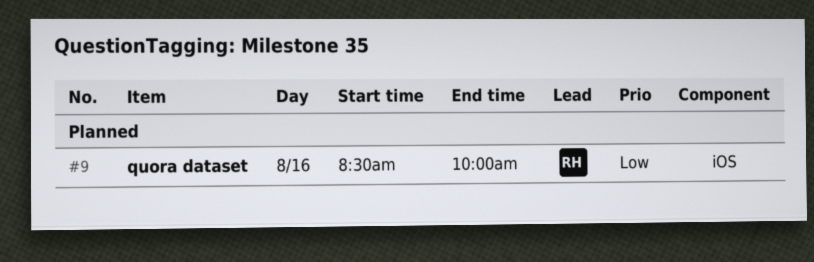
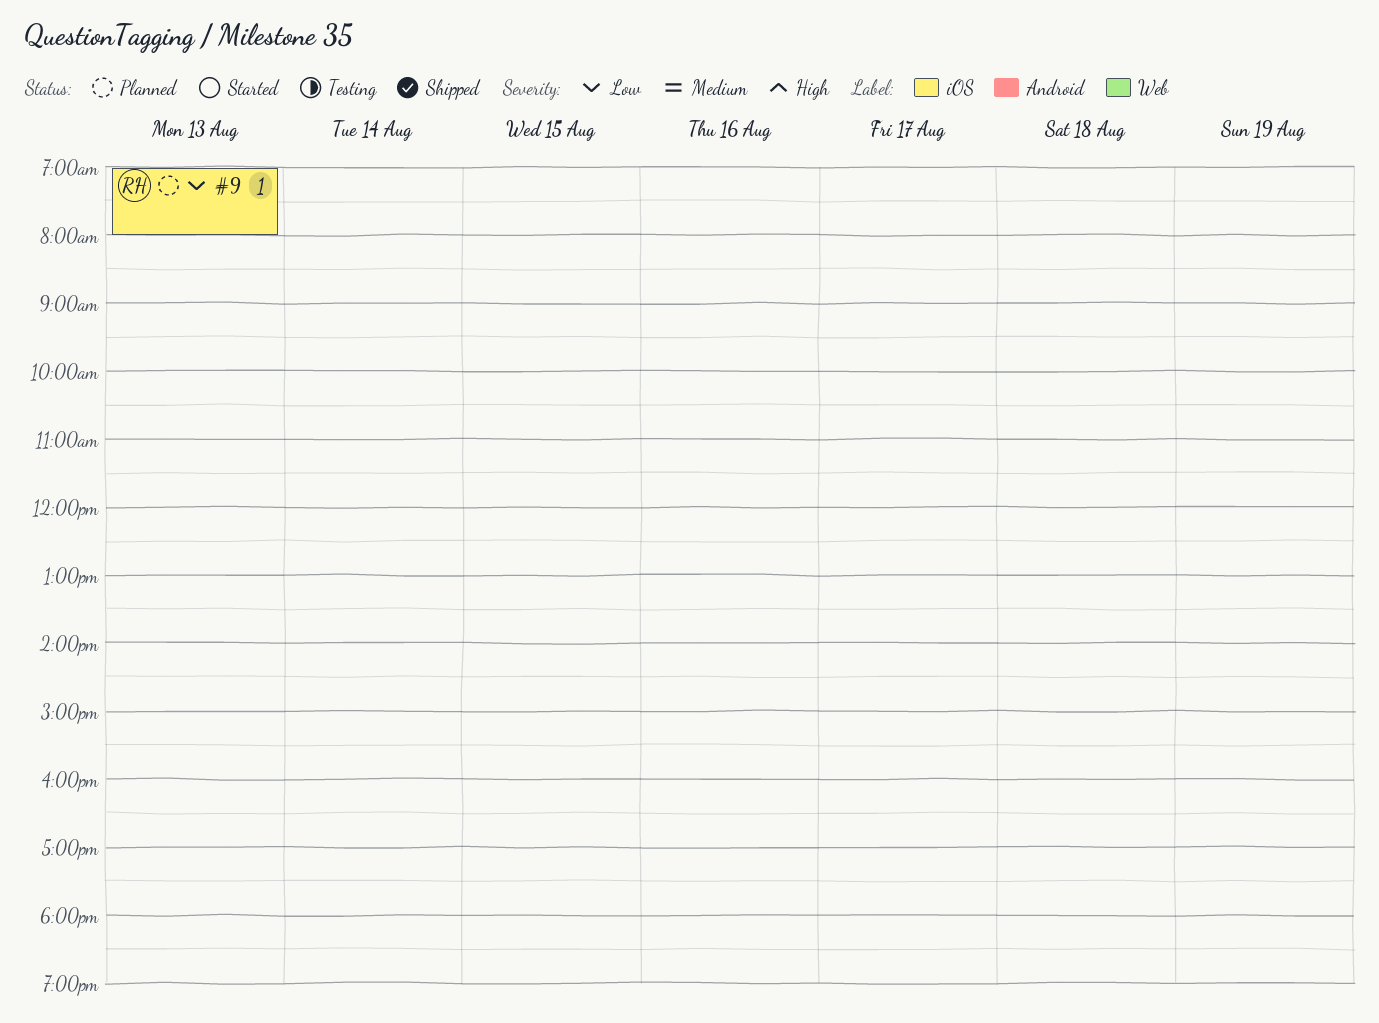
#9, day: Aug 16 -> Aug 13
#9, begins: 08:30 -> 07:00
#9, ends: 10:00 -> 08:00

